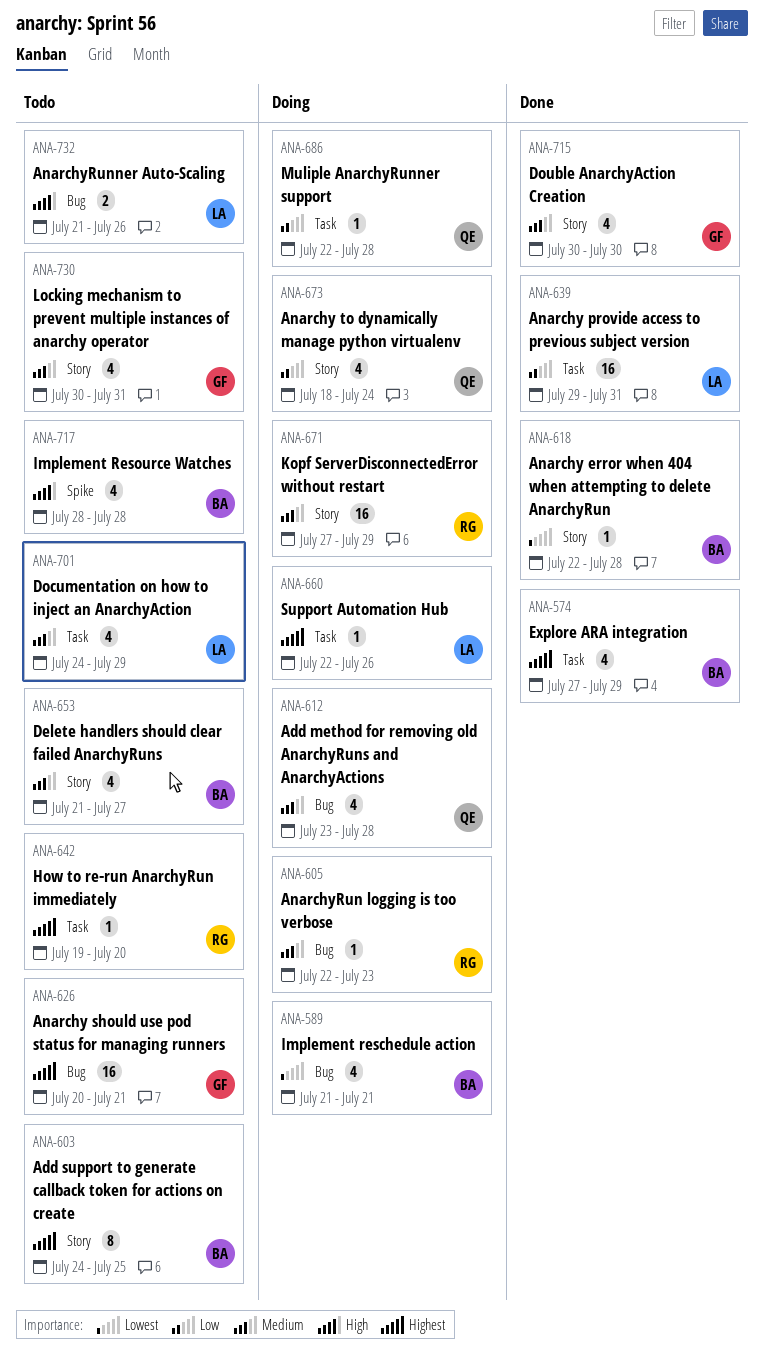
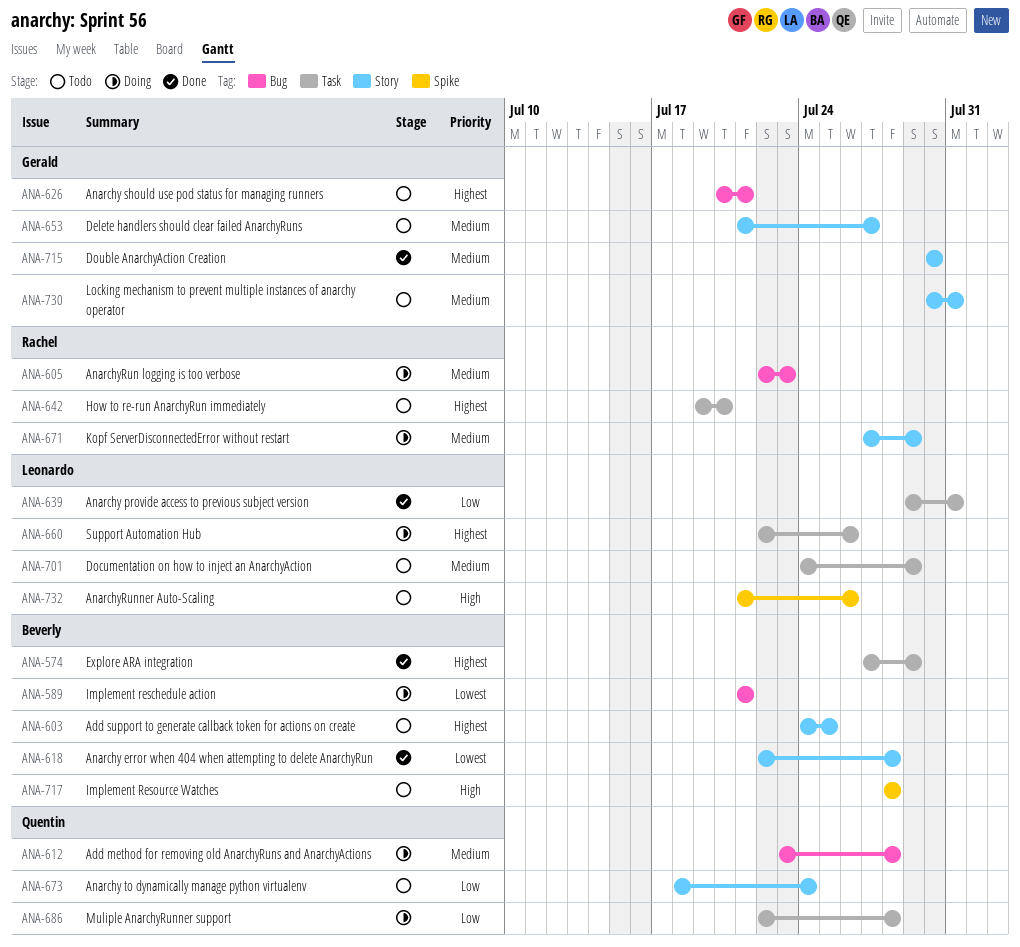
ANA-653, owner: Beverly -> Gerald
ANA-673, status: Doing -> Todo
ANA-732, label: Bug -> Spike

